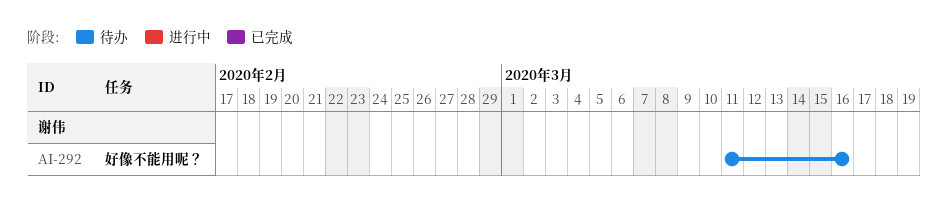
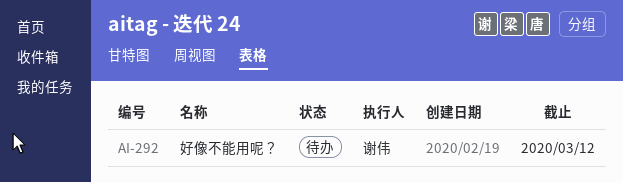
AI-292, due: Mar 16 -> Mar 12

